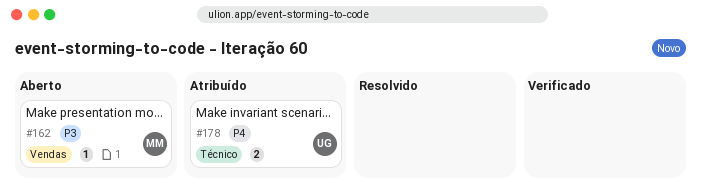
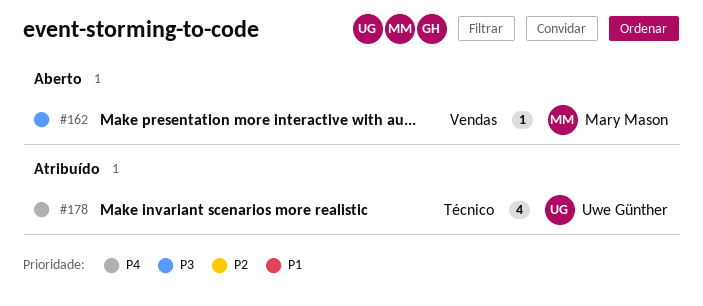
#178, estimate: 2 -> 4

